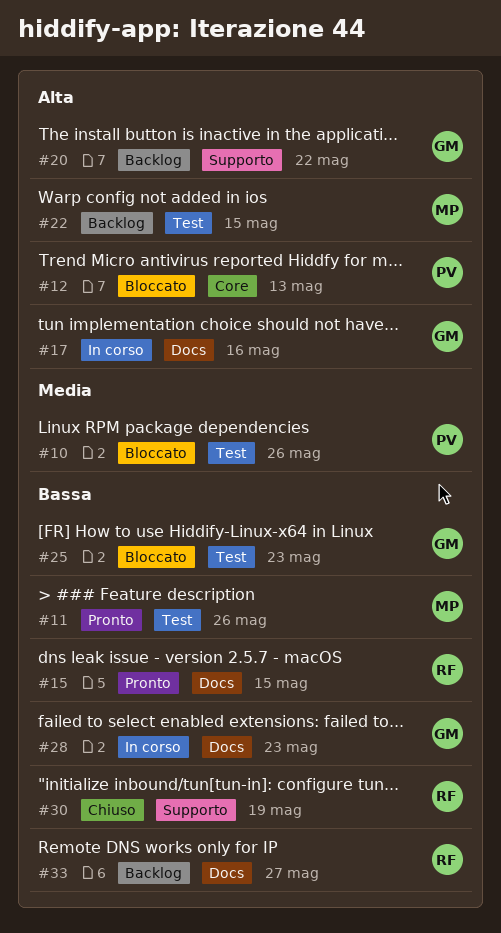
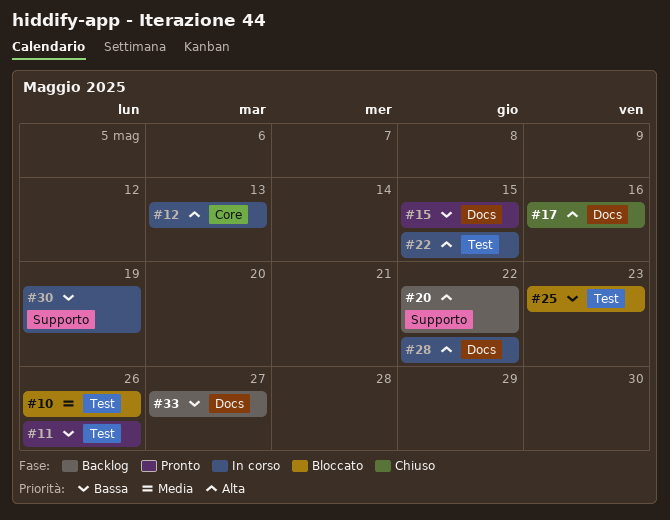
#12, status: Bloccato -> In corso
#17, status: In corso -> Chiuso
#22, status: Backlog -> In corso
#28, priority: Bassa -> Alta
#28, due: May 23 -> May 22
#30, status: Chiuso -> In corso

